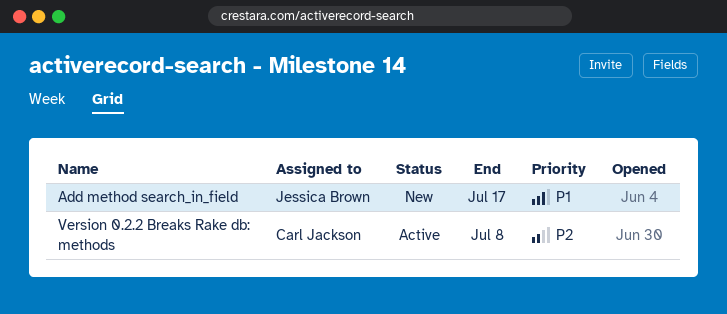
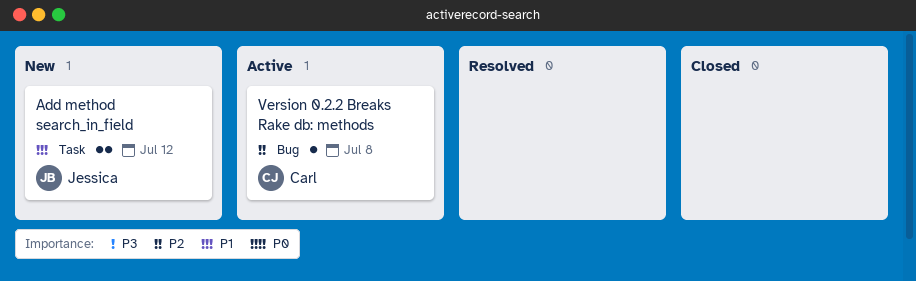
Add method search_in_field, due: Jul 17 -> Jul 12

